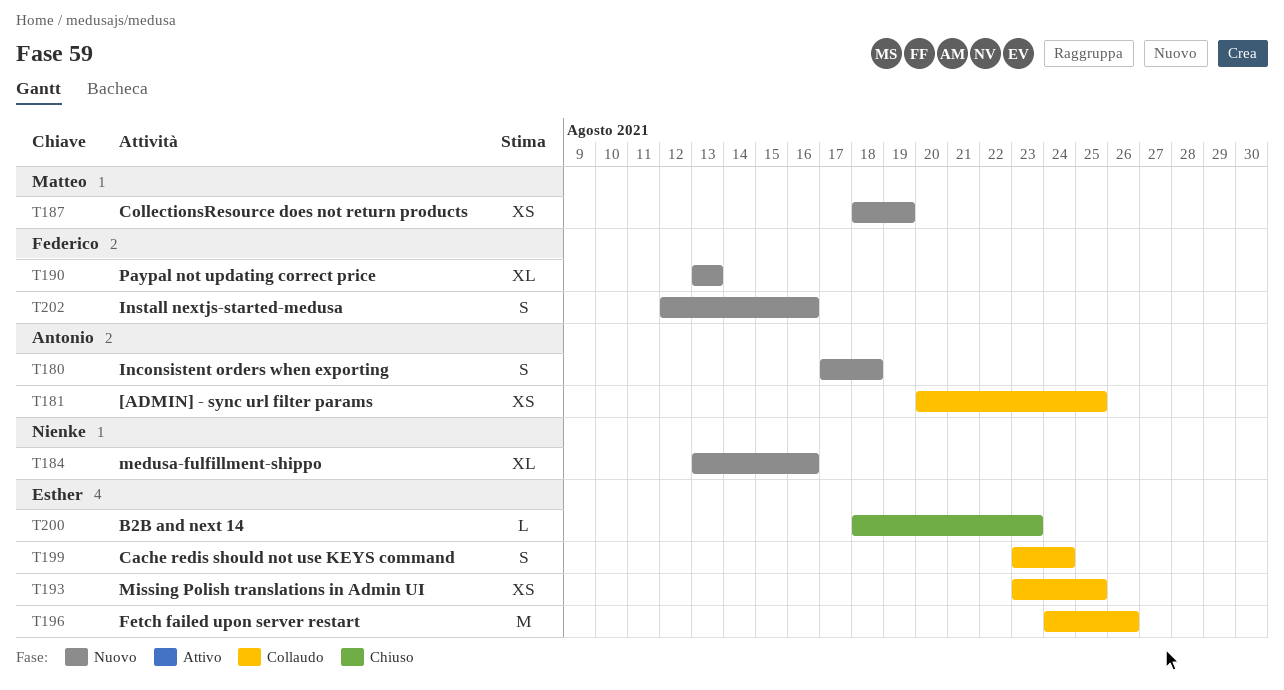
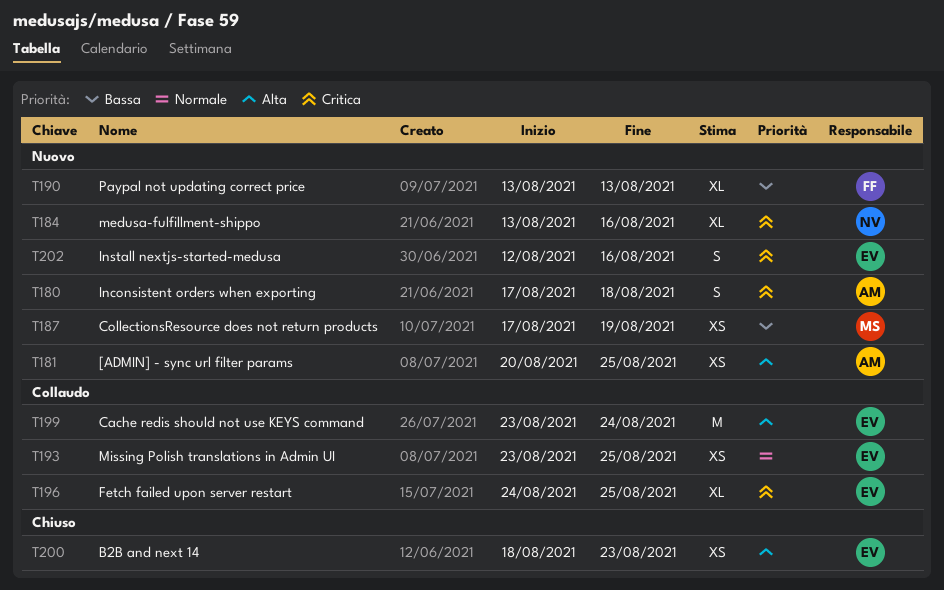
T181, status: Collaudo -> Nuovo
T187, start: Aug 18 -> Aug 17
T196, estimate: M -> XL
T196, due: Aug 26 -> Aug 25
T199, estimate: S -> M
T200, estimate: L -> XS
T202, owner: Federico -> Esther

